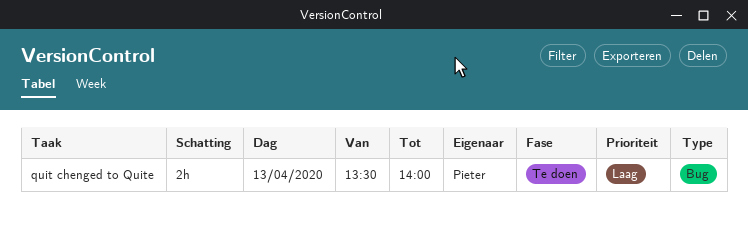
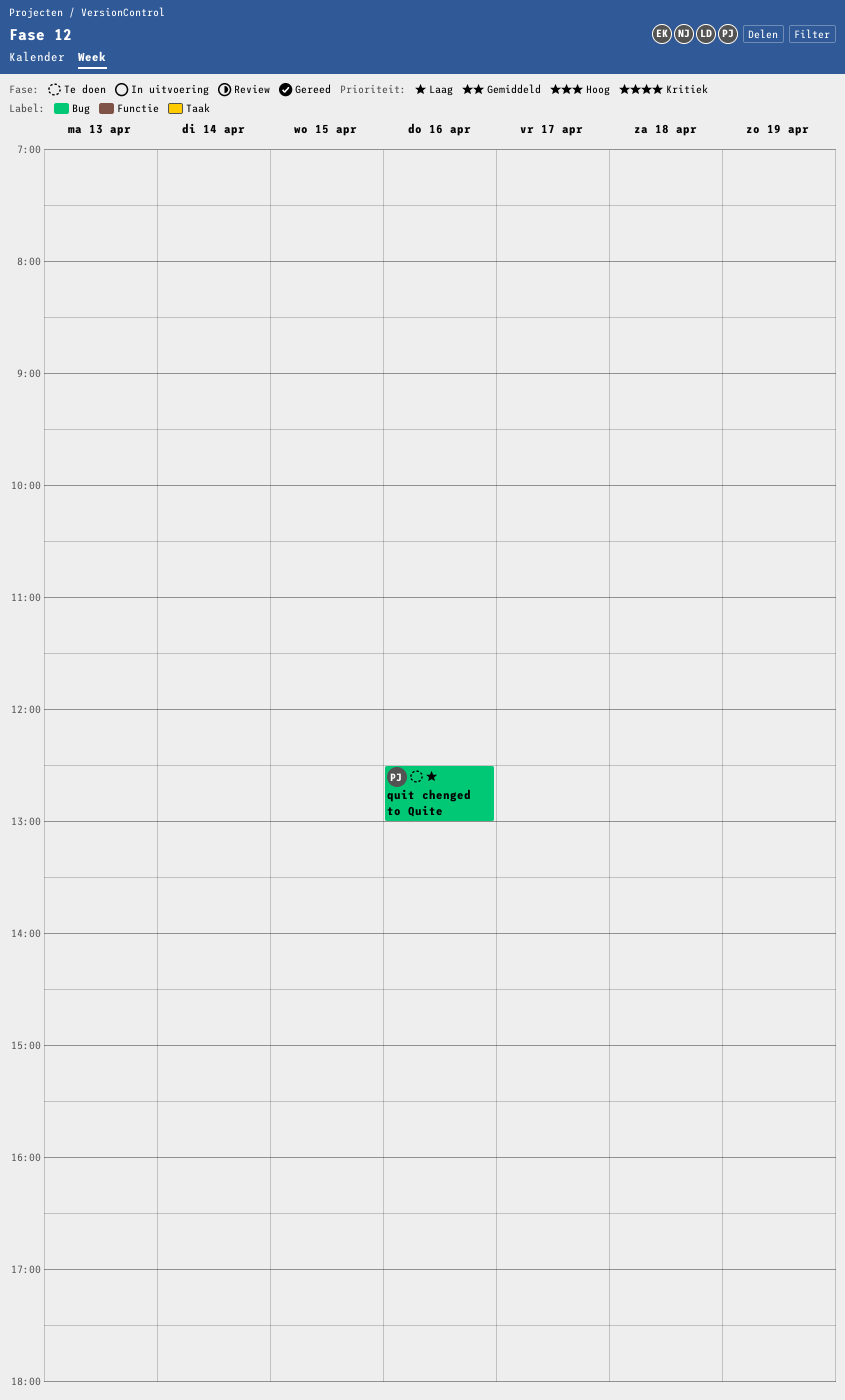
quit chenged to Quite, day: Apr 13 -> Apr 16
quit chenged to Quite, begins: 13:30 -> 12:30
quit chenged to Quite, ends: 14:00 -> 13:00

